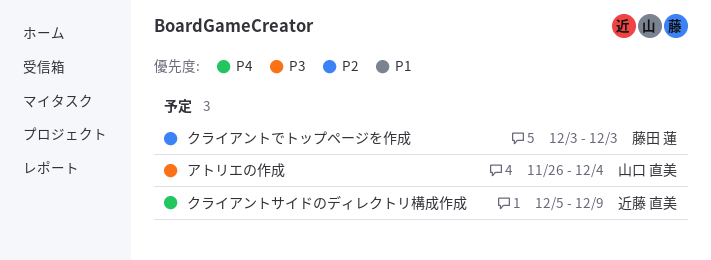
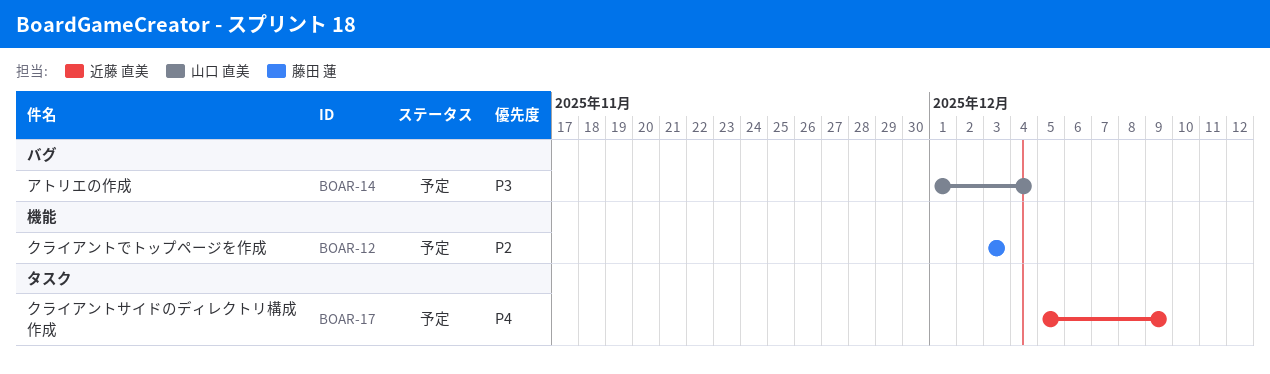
アトリエの作成, start: Nov 26 -> Dec 1

